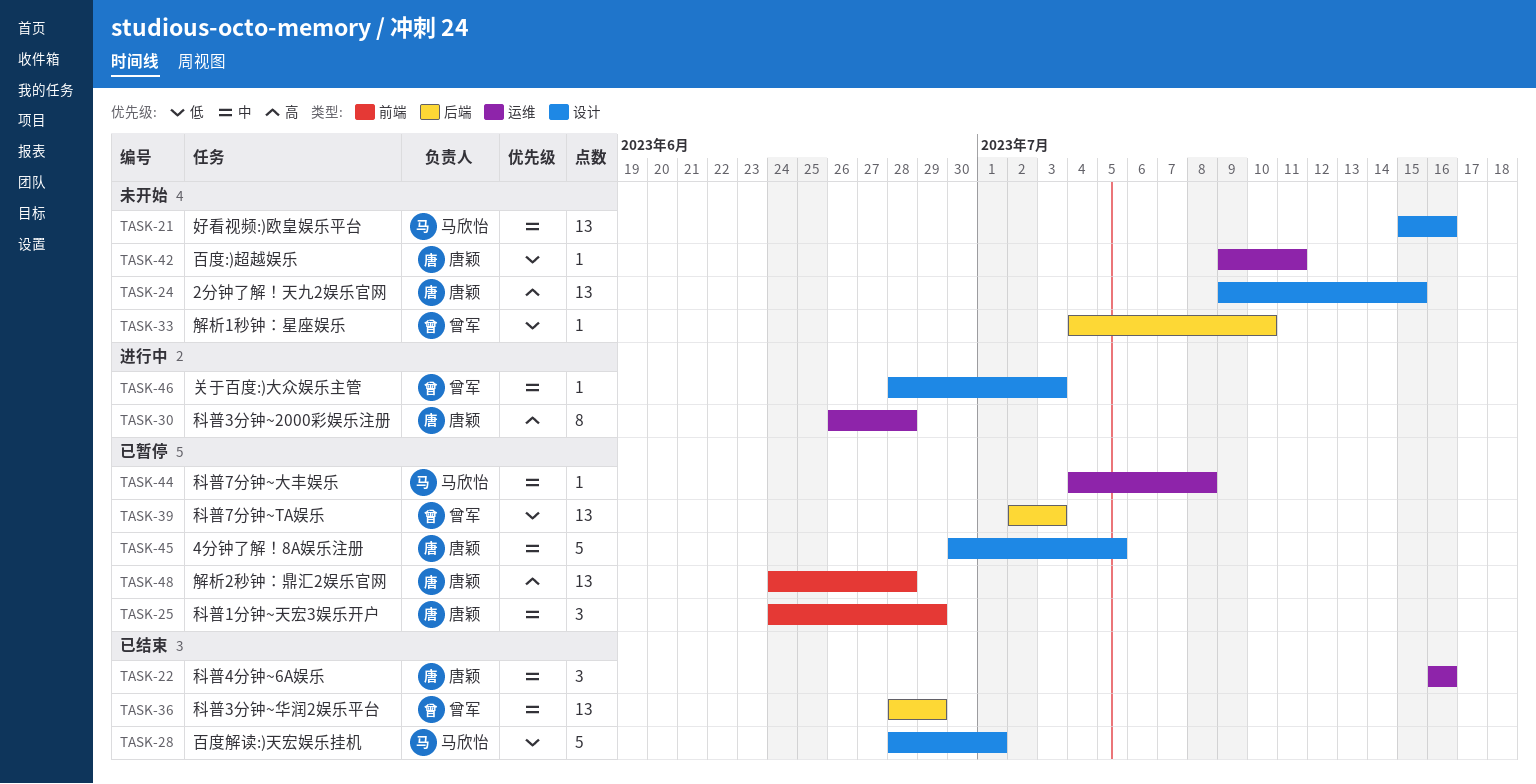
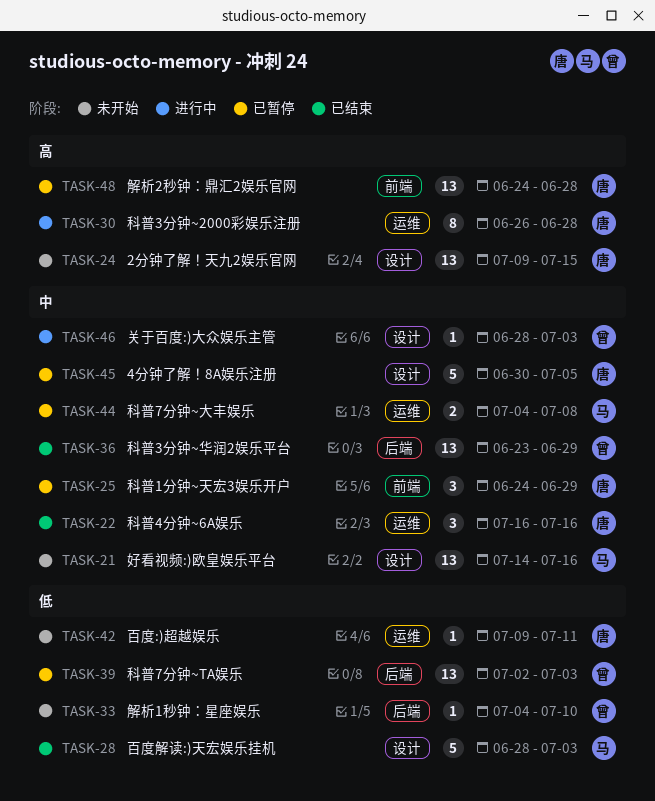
TASK-21, start: Jul 15 -> Jul 14
TASK-28, due: Jul 1 -> Jul 3
TASK-36, start: Jun 28 -> Jun 23
TASK-44, estimate: 1 -> 2

